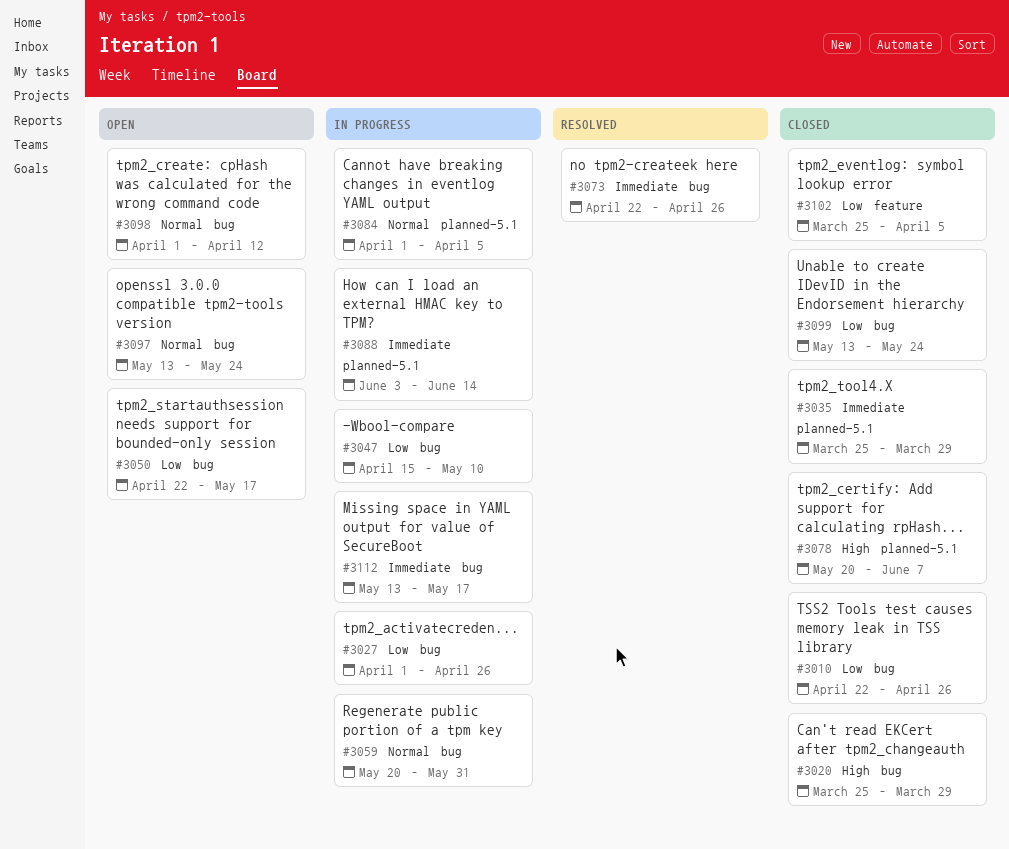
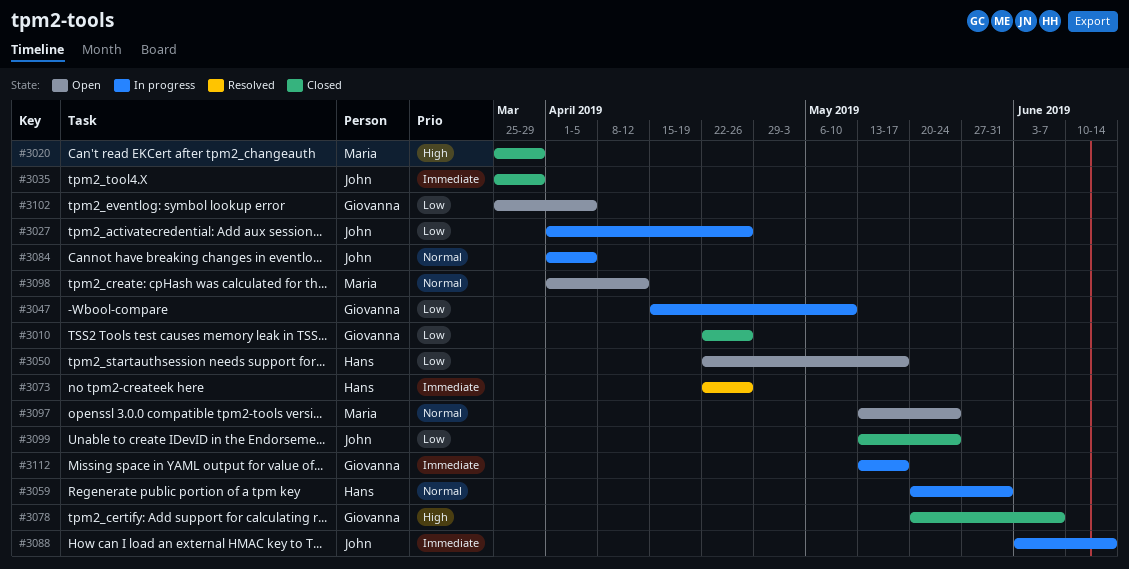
#3102, status: Closed -> Open

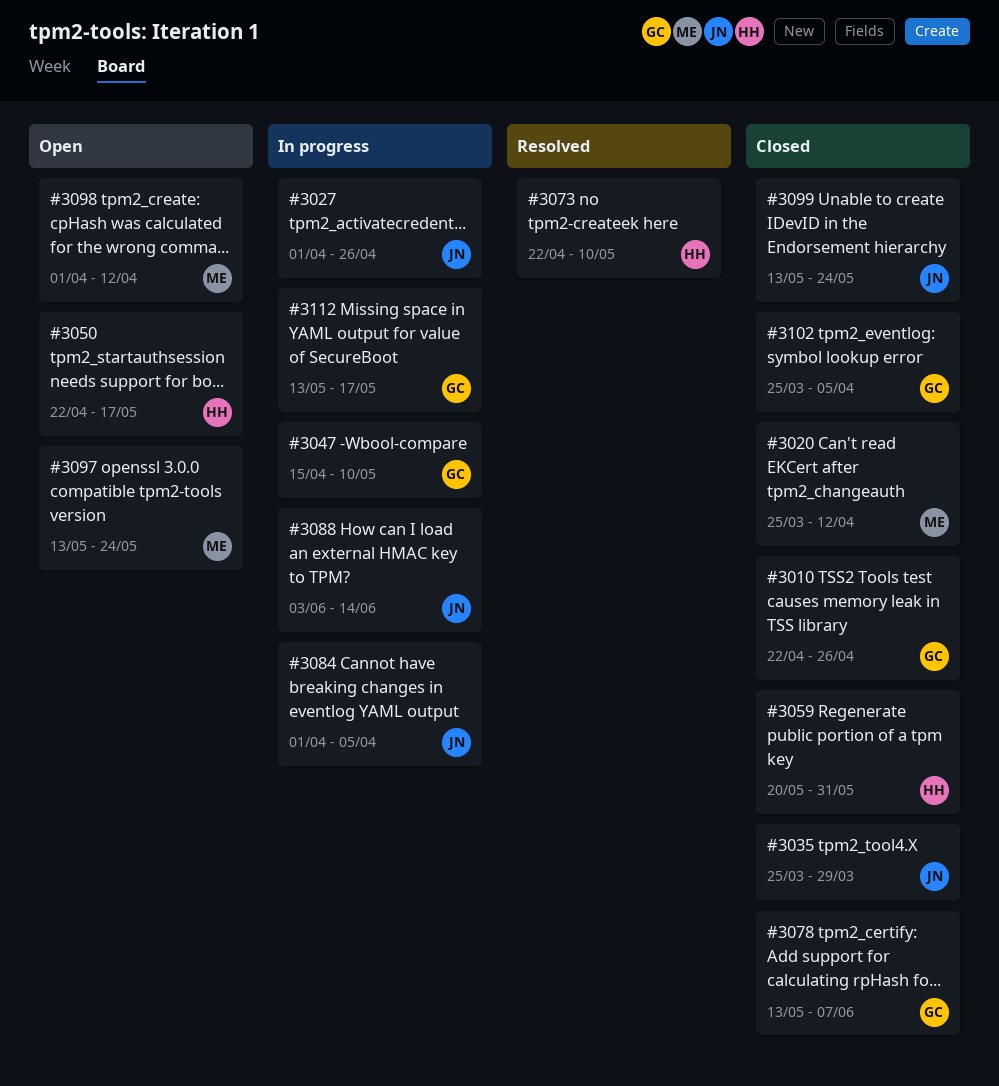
#3020, due: Mar 29 -> Apr 12
#3059, status: In progress -> Closed
#3073, due: Apr 26 -> May 10
#3078, start: May 20 -> May 13
#3102, status: Open -> Closed

